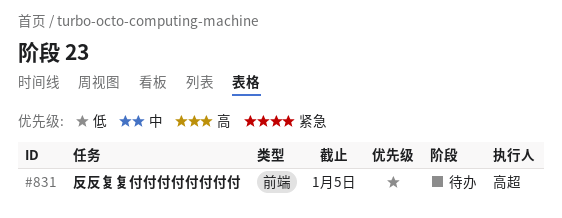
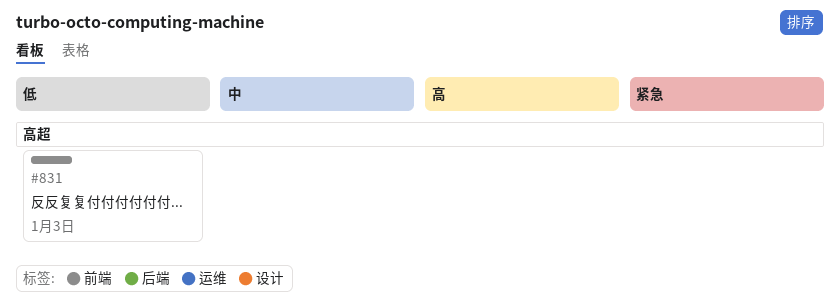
#831, due: Jan 5 -> Jan 3

